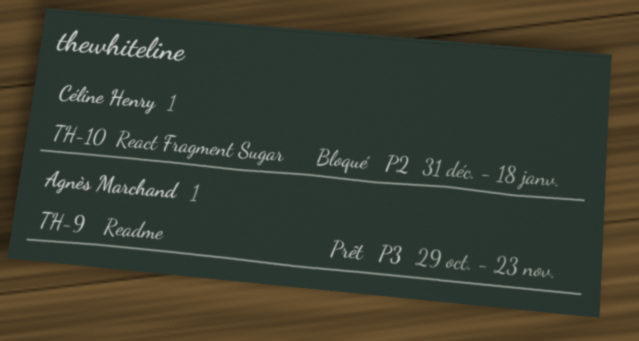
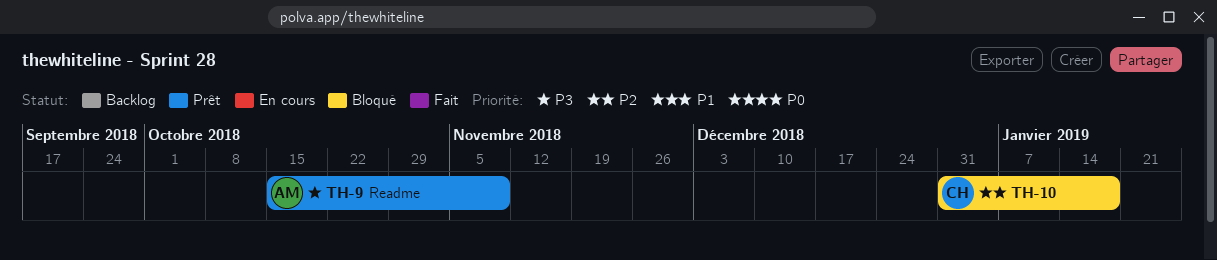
TH-9, start: Oct 29 -> Oct 15
TH-9, due: Nov 23 -> Nov 9

